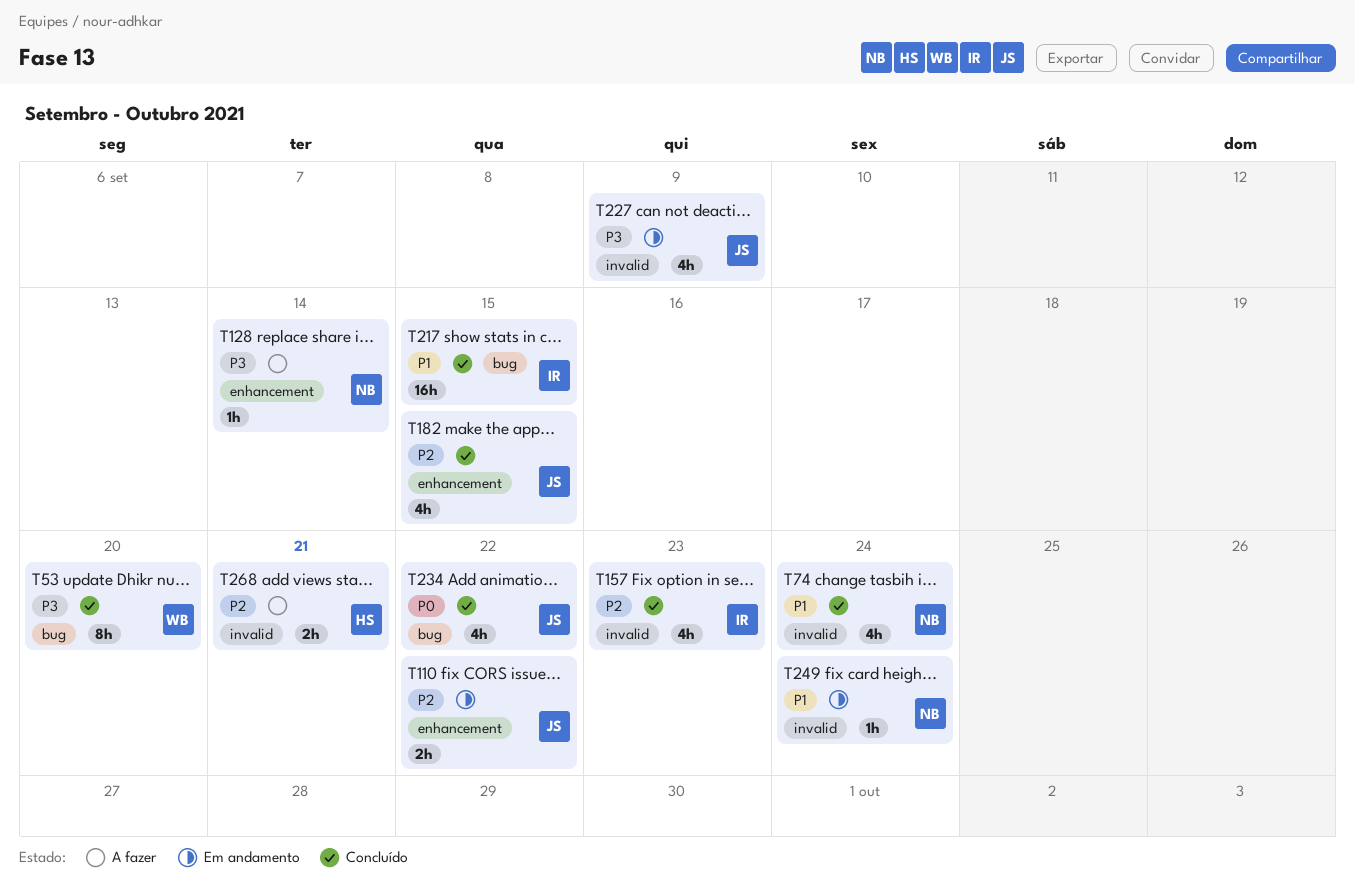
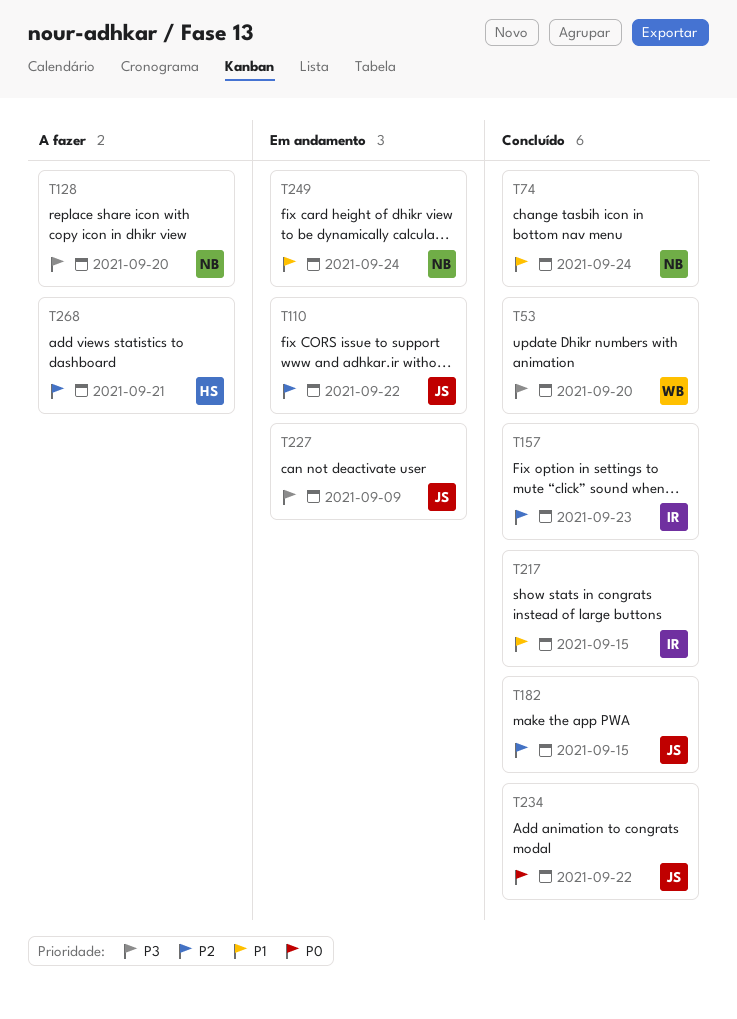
T128, due: Sep 14 -> Sep 20

